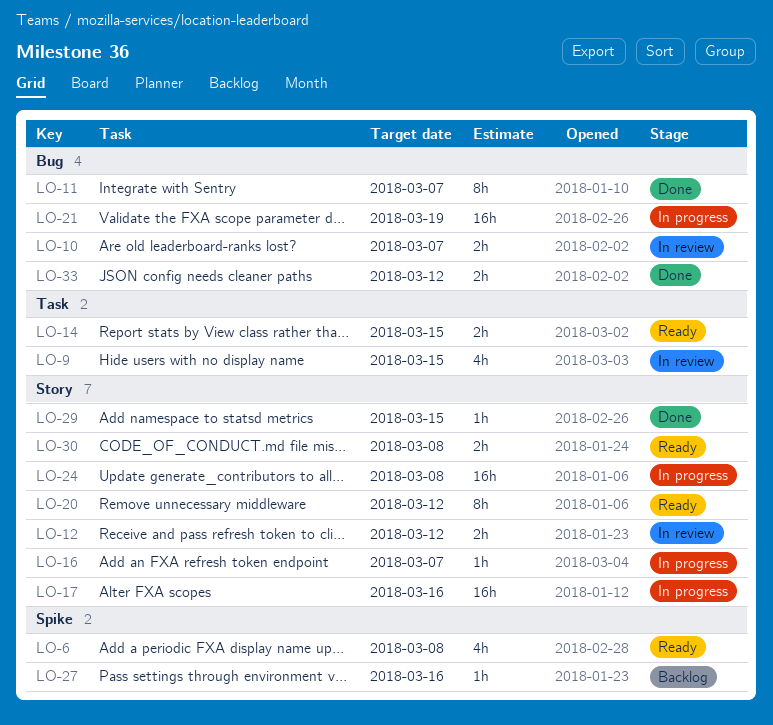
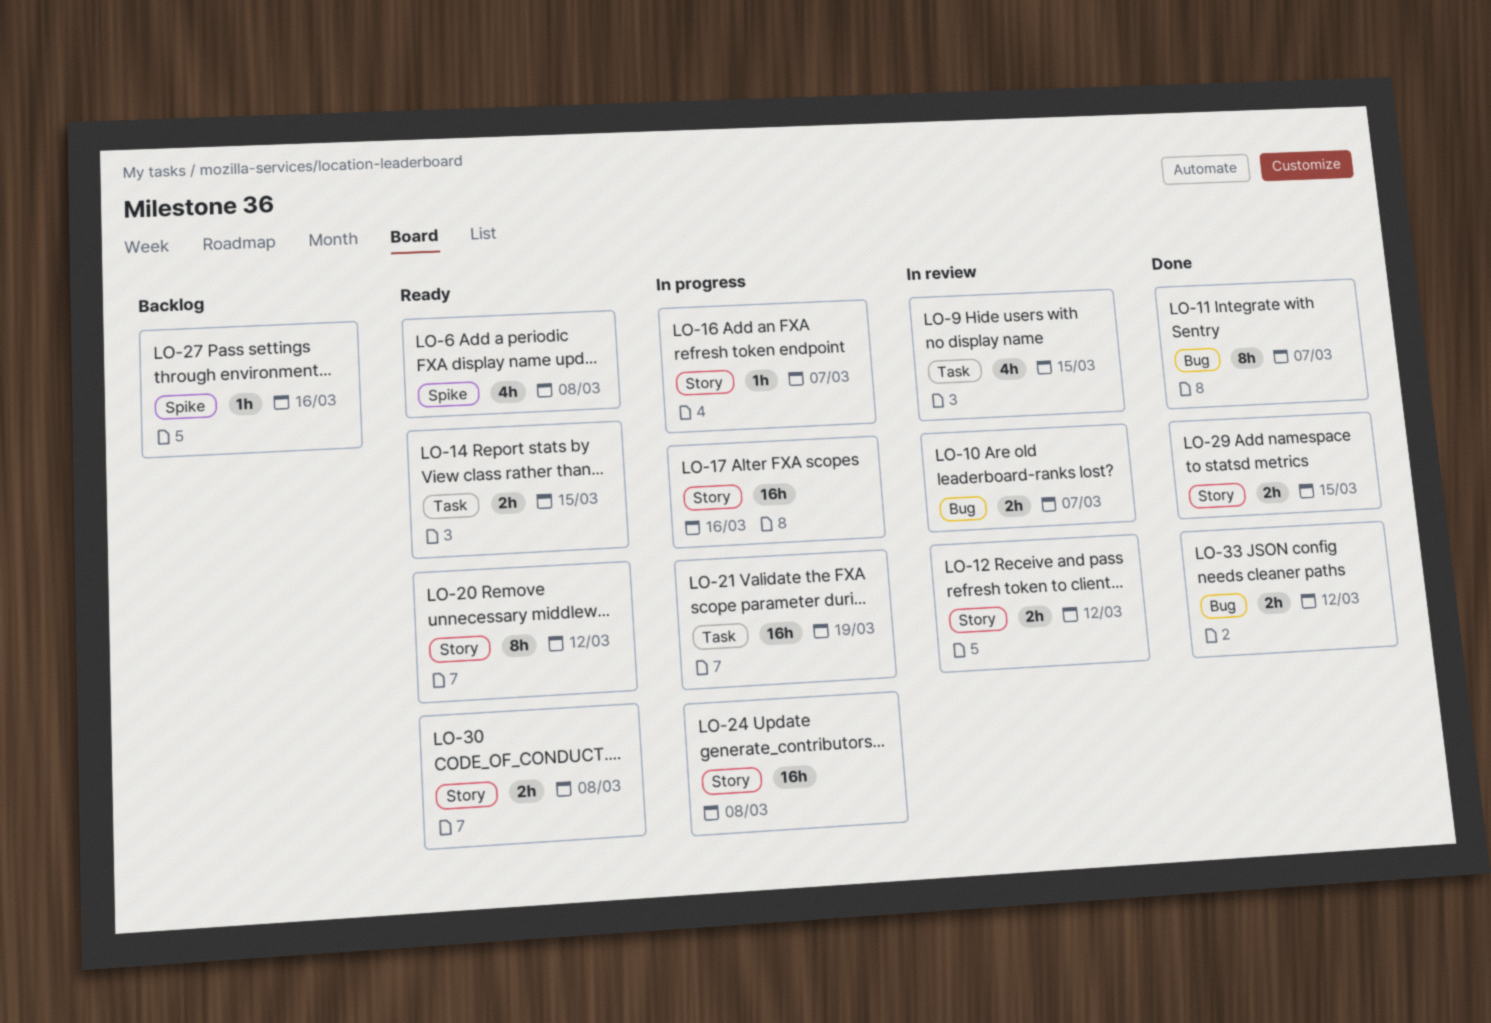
LO-21, label: Bug -> Task
LO-29, estimate: 1h -> 2h

